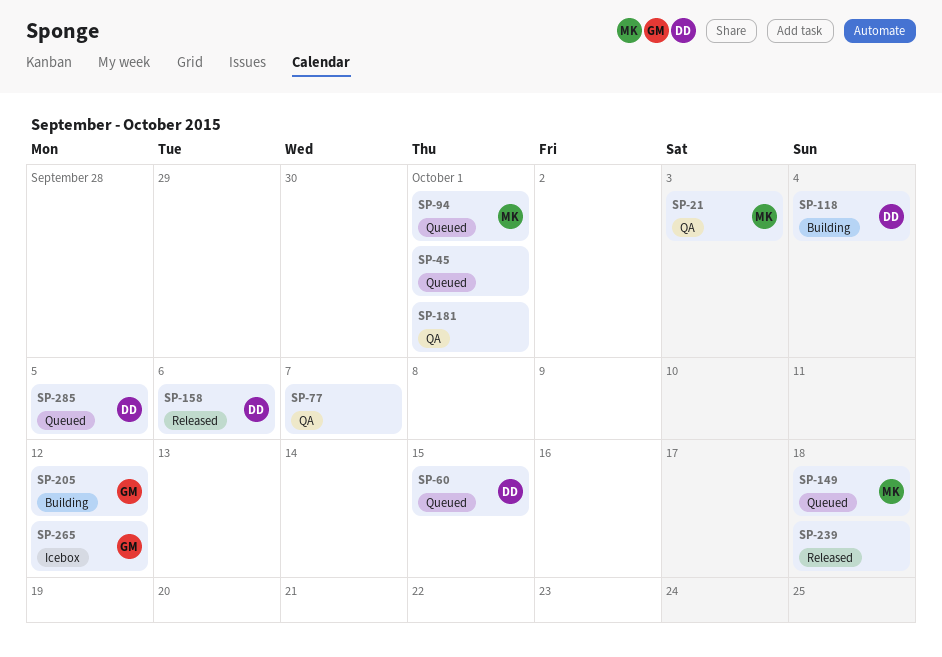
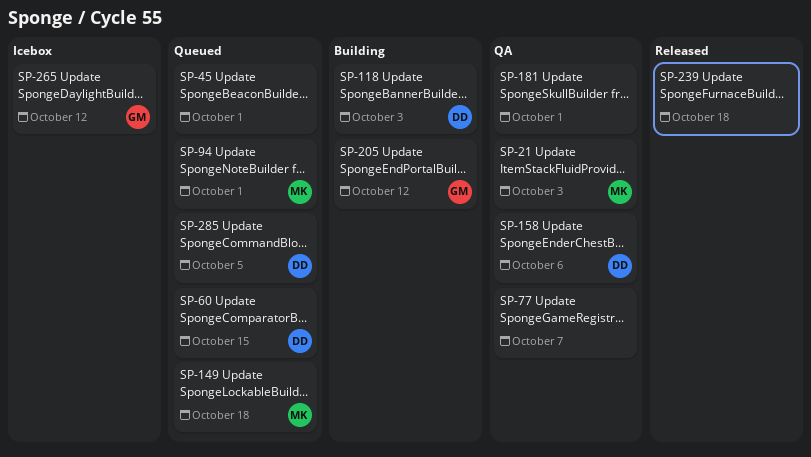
SP-118, due: Oct 4 -> Oct 3
SP-158, status: Released -> QA

